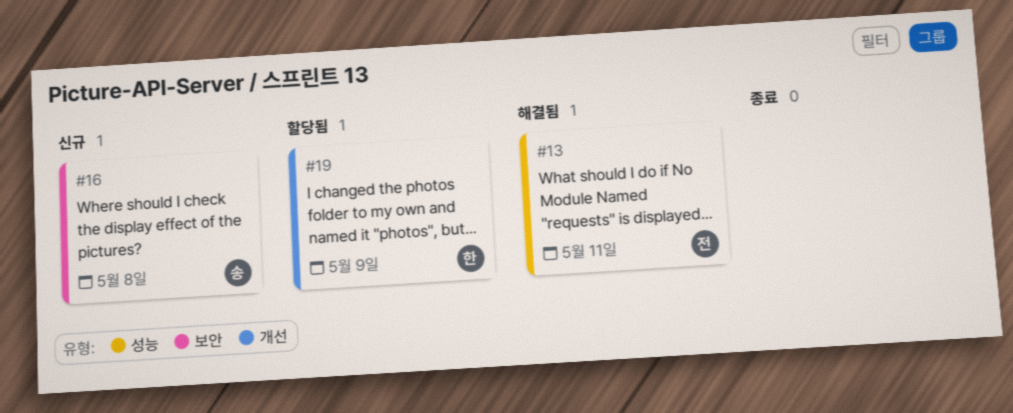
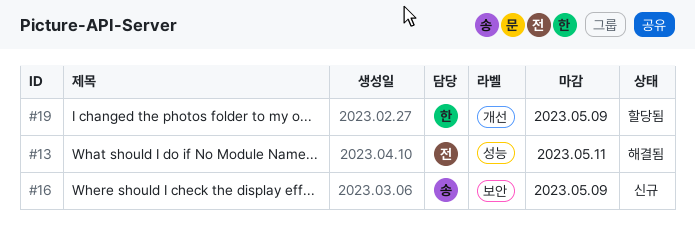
#16, due: May 8 -> May 9

